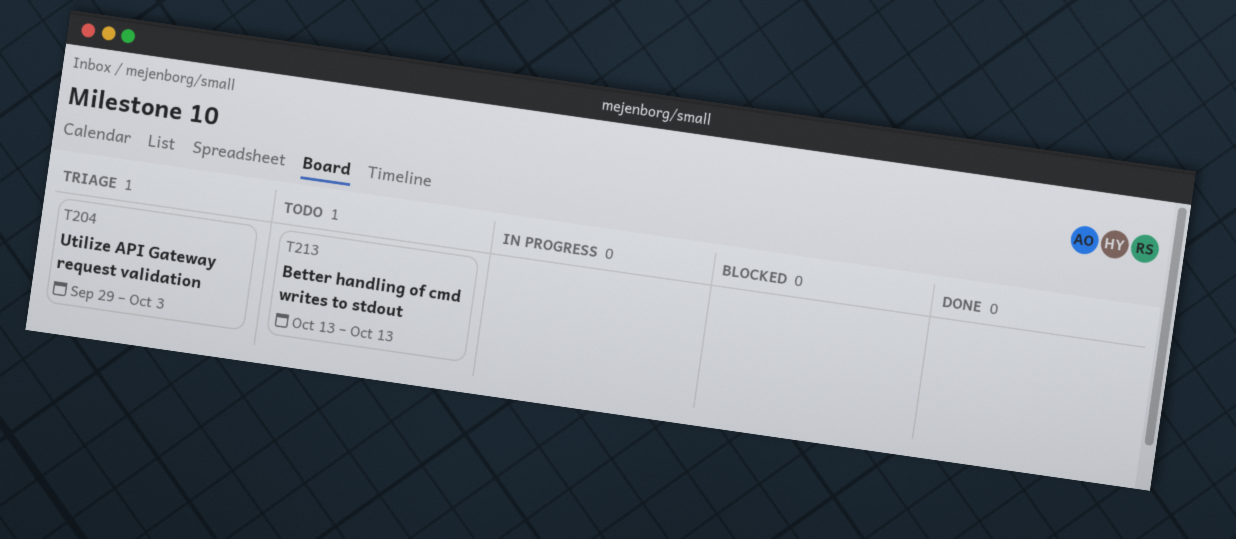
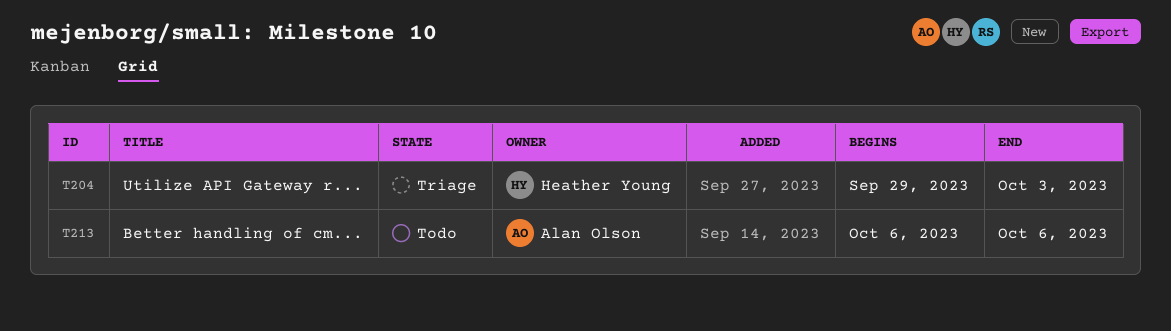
T213, start: Oct 13 -> Oct 6
T213, due: Oct 13 -> Oct 6

